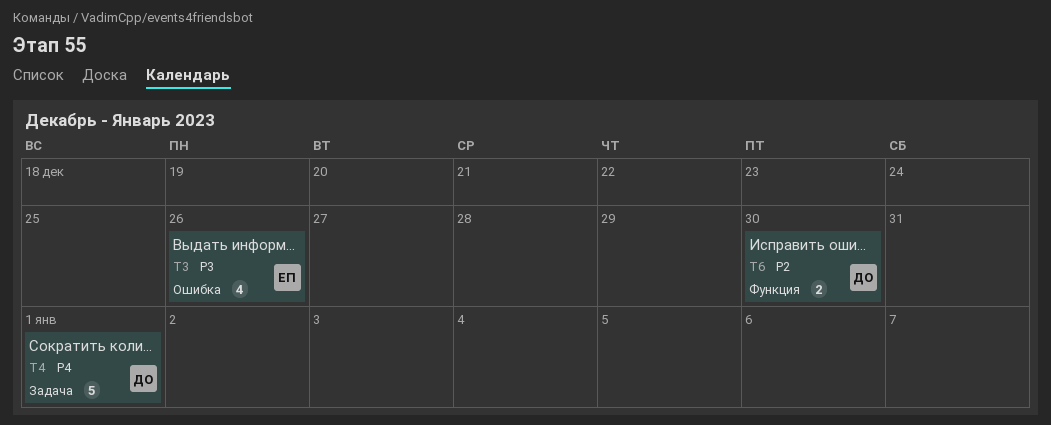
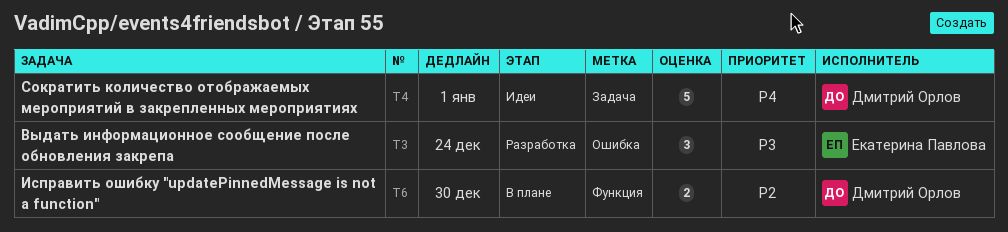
T3, estimate: 4 -> 3
T3, due: Dec 26 -> Dec 24

